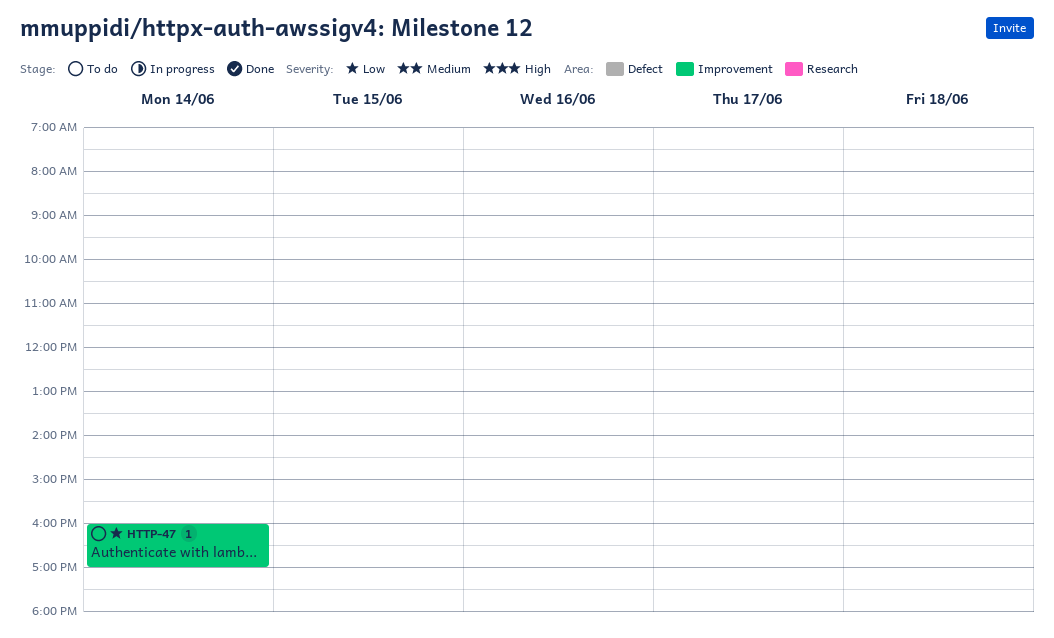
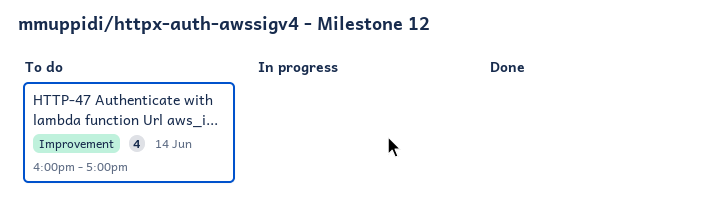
HTTP-47, estimate: 1 -> 4

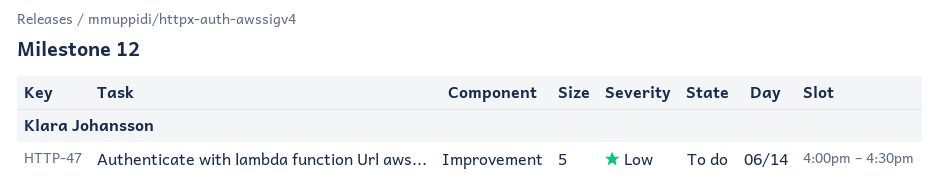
HTTP-47, estimate: 4 -> 5
HTTP-47, ends: 17:00 -> 16:30

